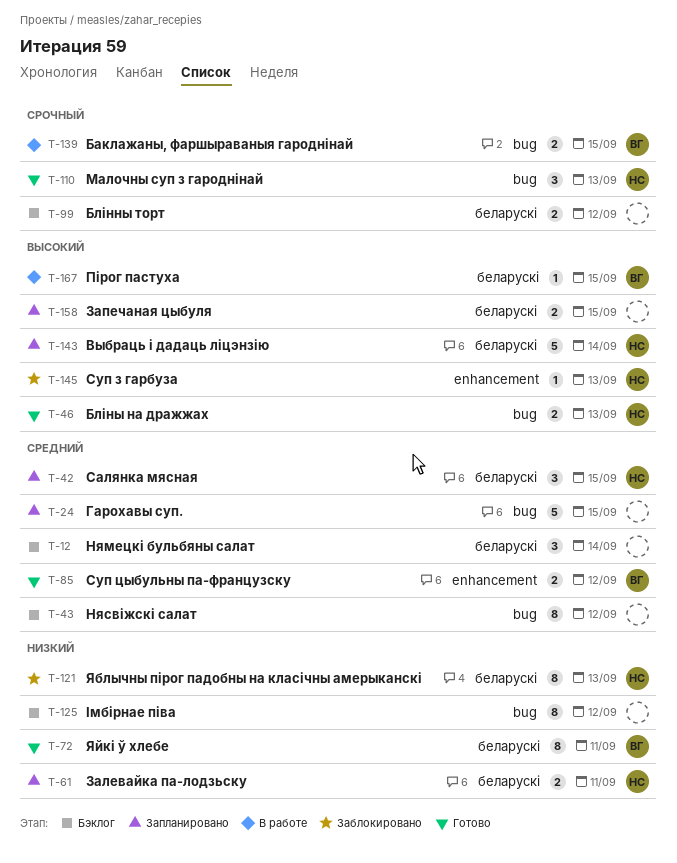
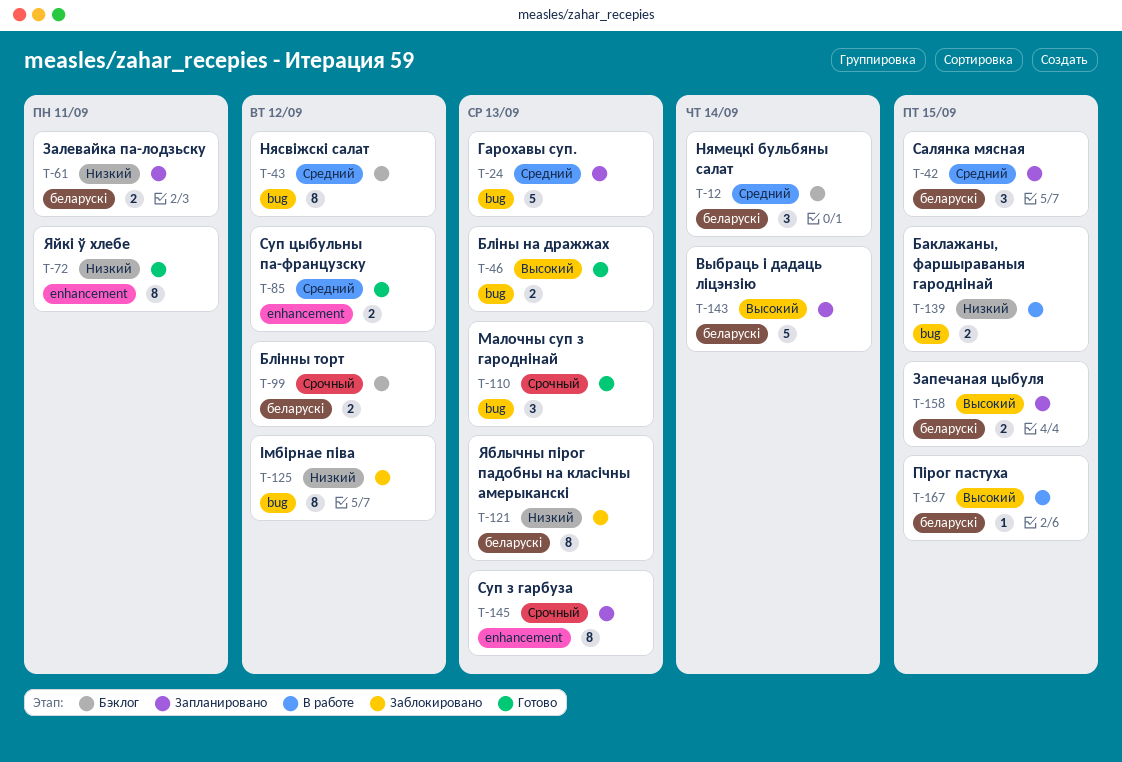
T-24, due: Sep 15 -> Sep 13
T-72, label: беларускі -> enhancement
T-125, status: Бэклог -> Заблокировано
T-139, priority: Срочный -> Низкий
T-145, status: Заблокировано -> Запланировано
T-145, priority: Высокий -> Срочный
T-145, estimate: 1 -> 8

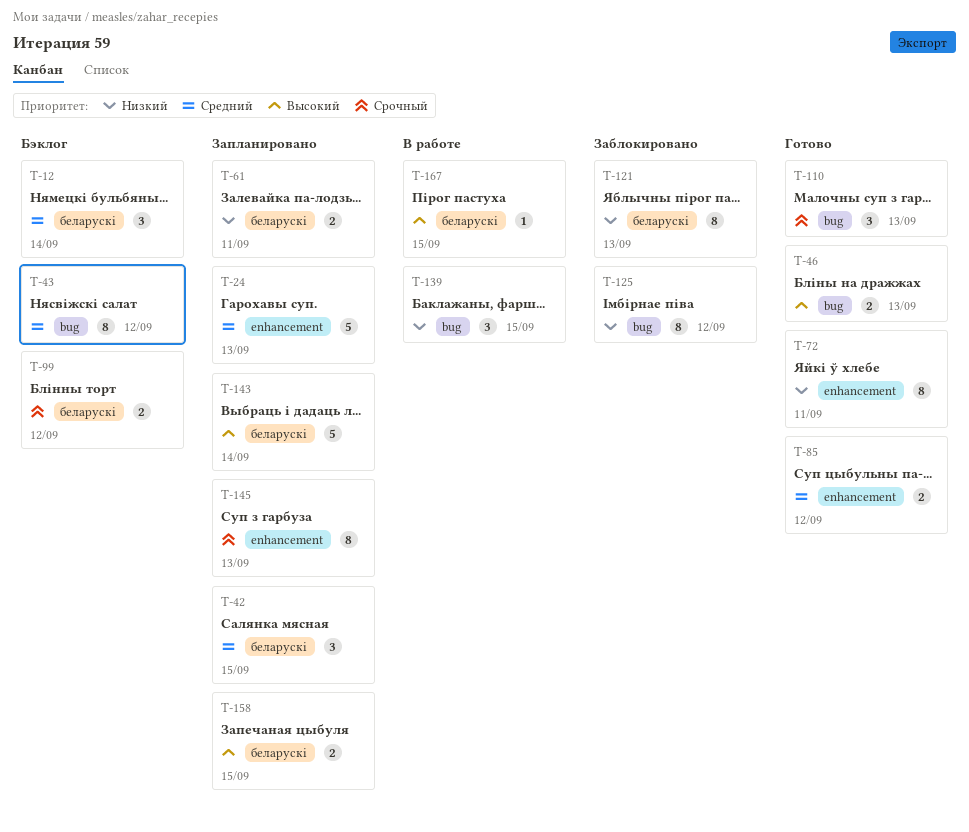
T-24, label: bug -> enhancement
T-139, estimate: 2 -> 3

